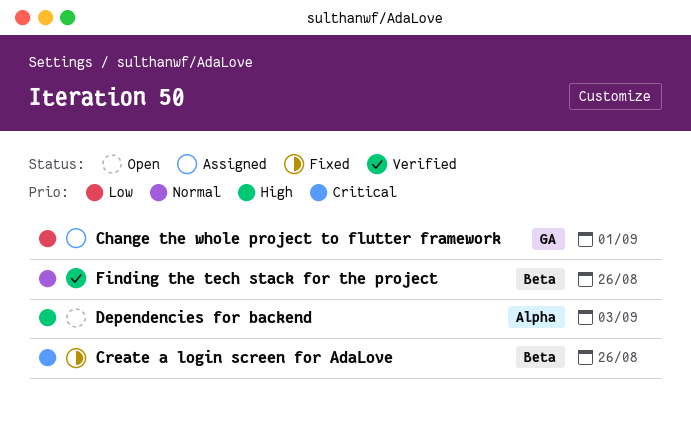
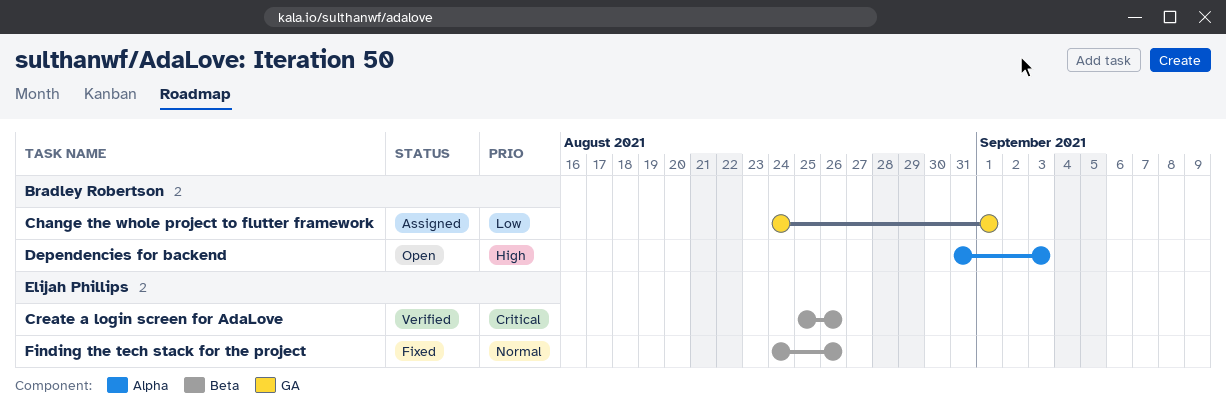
Create a login screen for AdaLove, status: Fixed -> Verified
Finding the tech stack for the project, status: Verified -> Fixed

